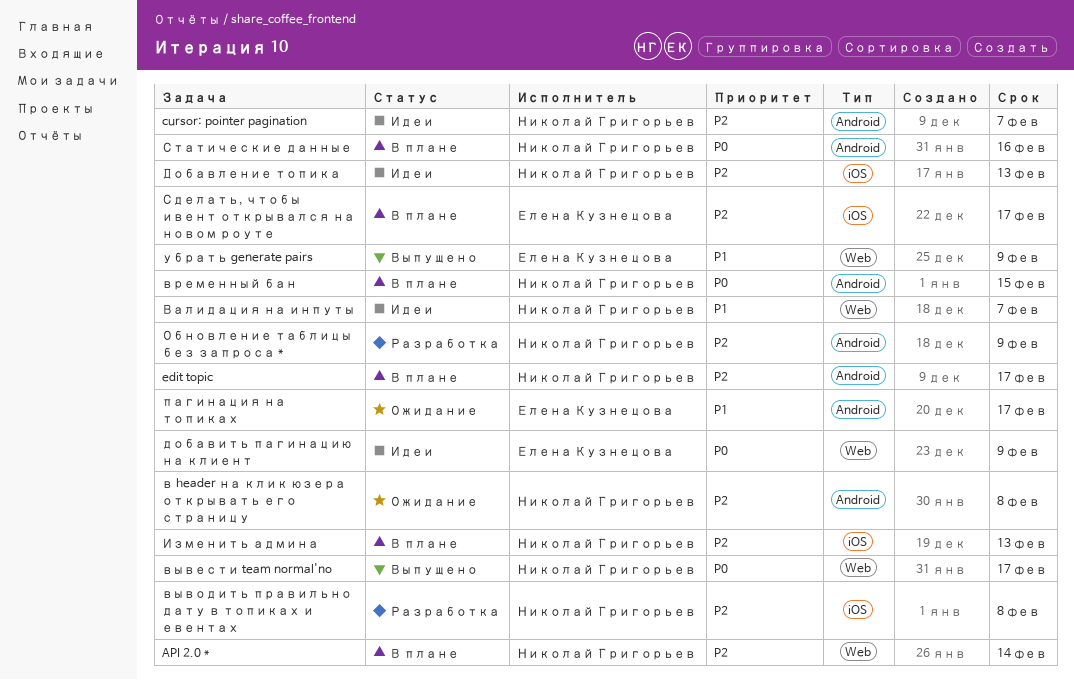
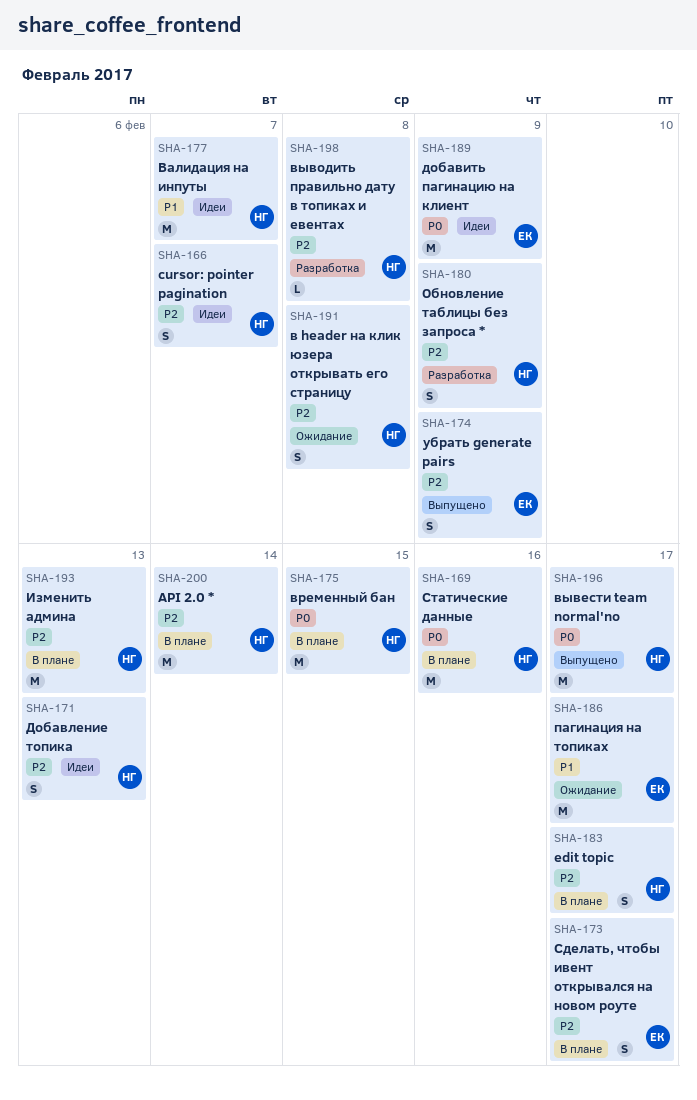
убрать generate pairs, priority: P1 -> P2

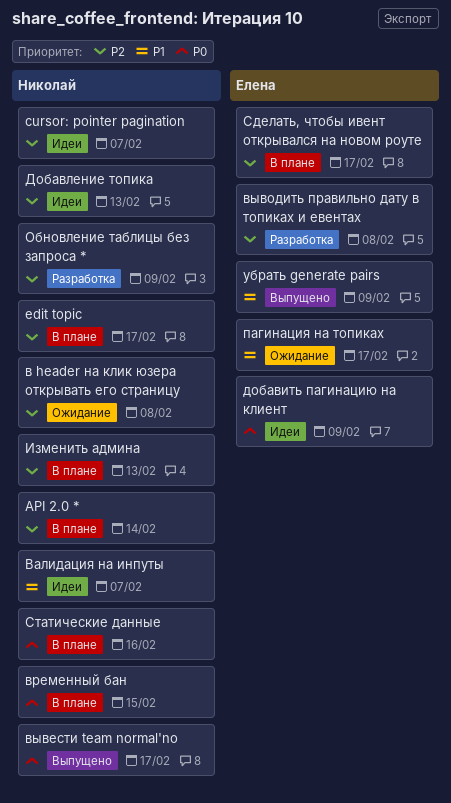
выводить правильно дату в топиках и евентах, owner: Николай -> Елена
убрать generate pairs, priority: P2 -> P1

